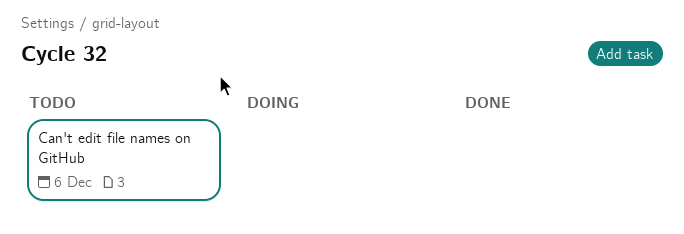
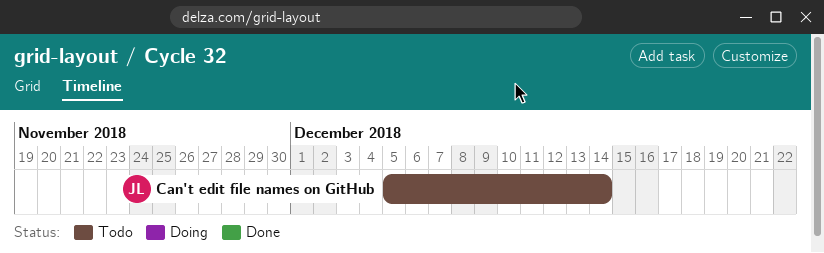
Can't edit file names on GitHub, due: Dec 6 -> Dec 14

